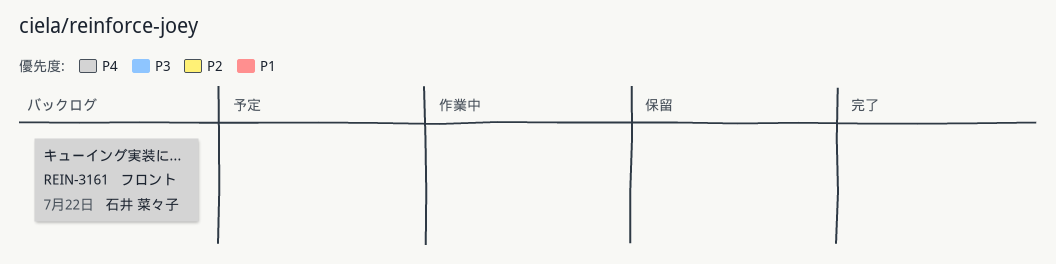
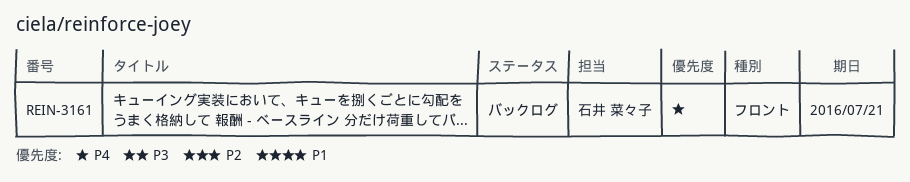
REIN-3161, due: Jul 22 -> Jul 21

